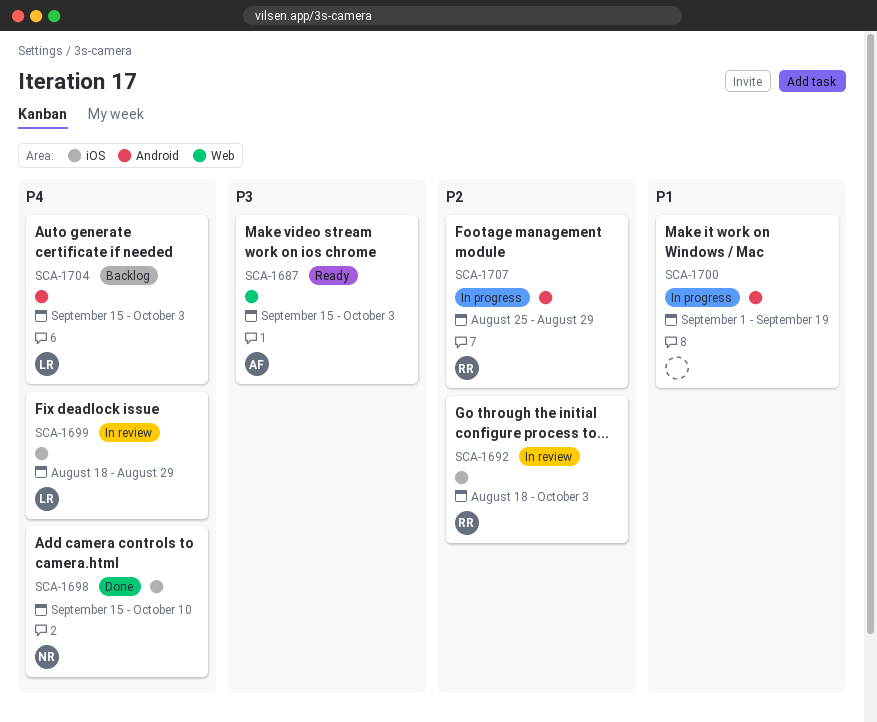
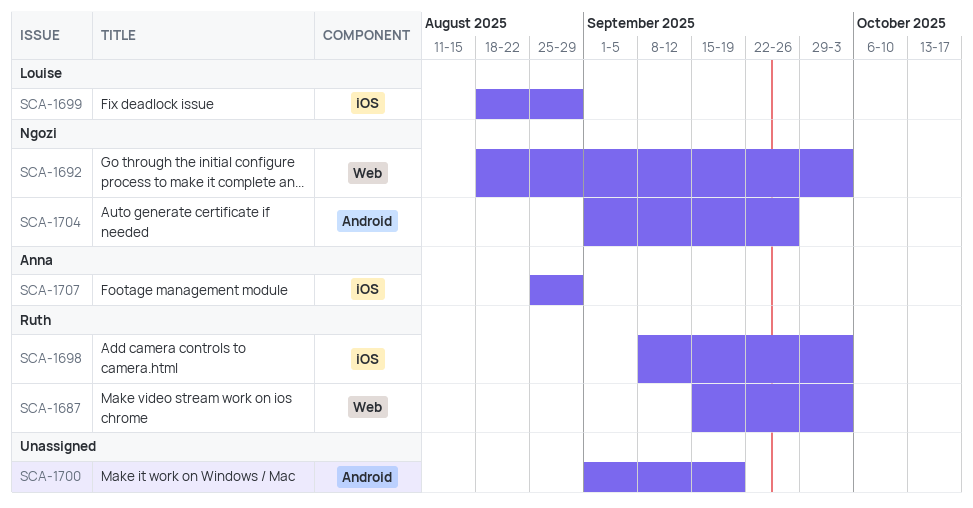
SCA-1687, owner: Anna -> Ruth
SCA-1692, owner: Ruth -> Ngozi
SCA-1692, label: iOS -> Web
SCA-1698, owner: Ngozi -> Ruth
SCA-1698, start: Sep 15 -> Sep 8
SCA-1698, due: Oct 10 -> Oct 3
SCA-1704, owner: Louise -> Ngozi
SCA-1704, start: Sep 15 -> Sep 1
SCA-1704, due: Oct 3 -> Sep 26
SCA-1707, owner: Ruth -> Anna
SCA-1707, label: Android -> iOS

